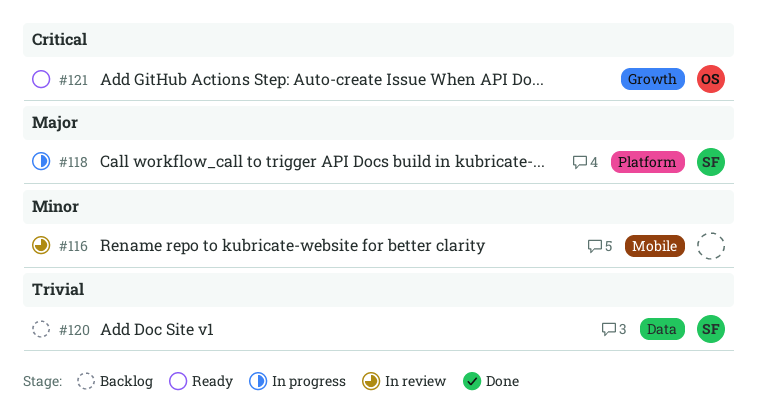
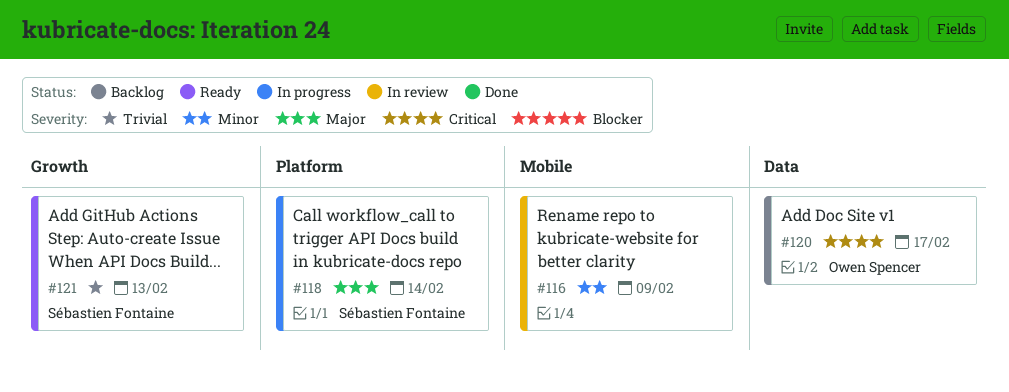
#120, owner: Sébastien Fontaine -> Owen Spencer
#120, priority: Trivial -> Critical
#121, owner: Owen Spencer -> Sébastien Fontaine
#121, priority: Critical -> Trivial

